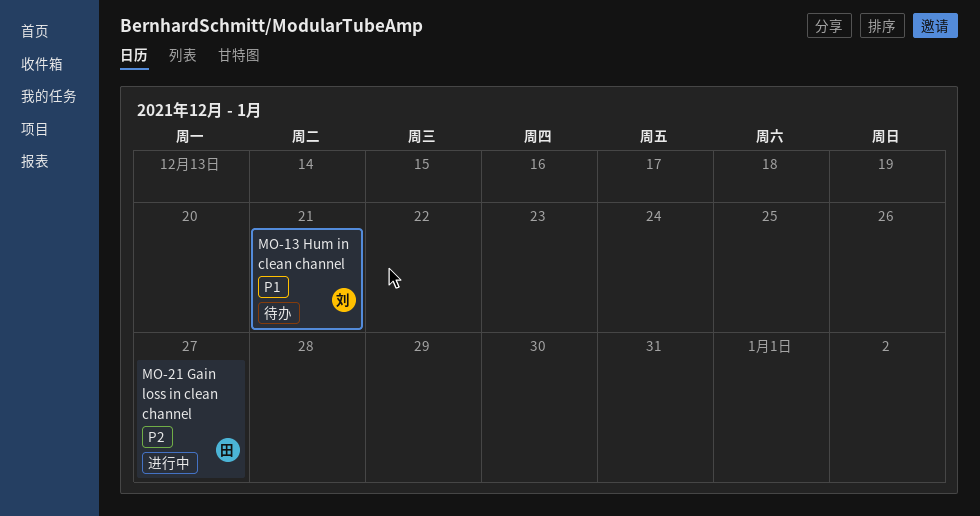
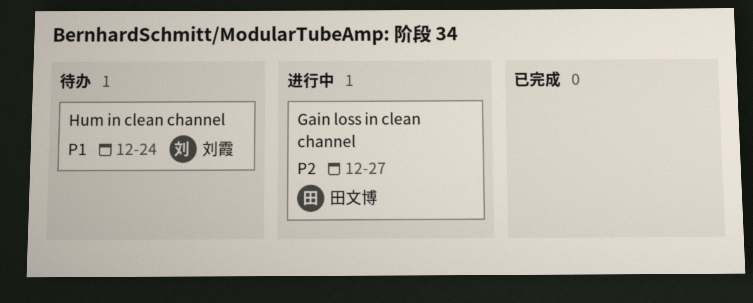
Hum in clean channel, due: Dec 21 -> Dec 24

